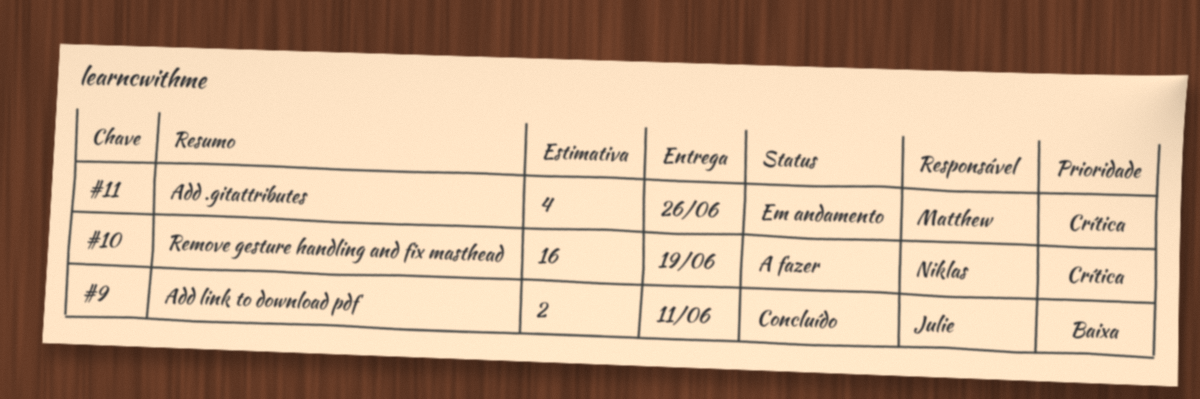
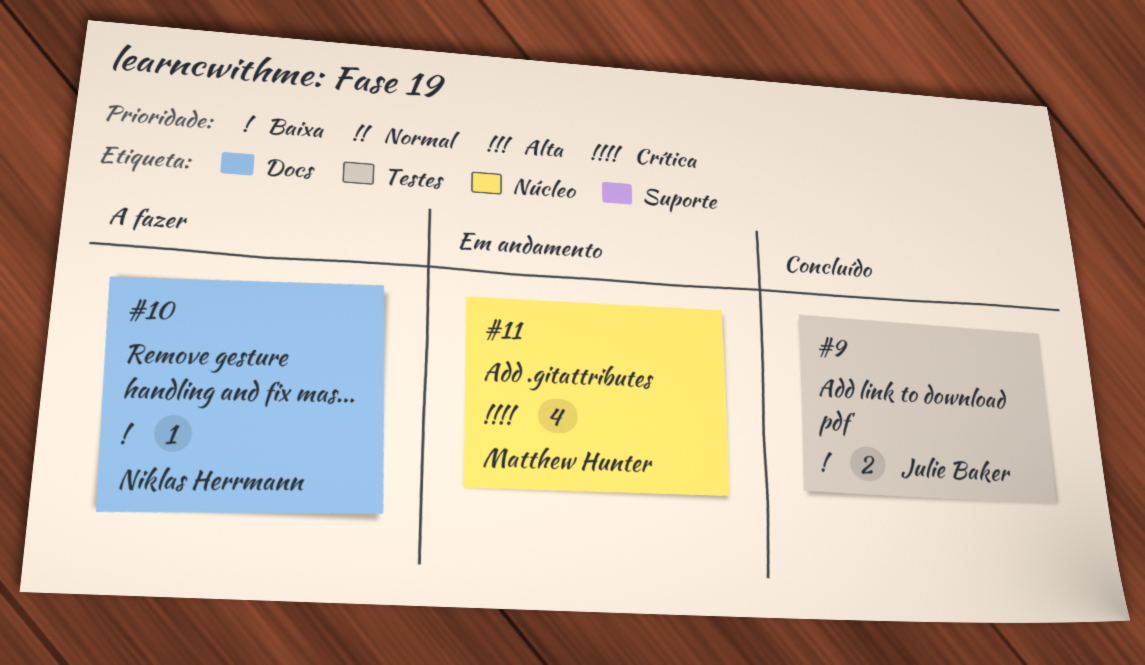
#10, priority: Crítica -> Baixa
#10, estimate: 16 -> 1

